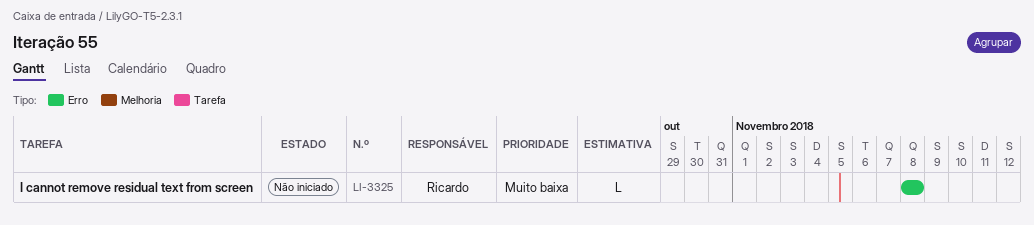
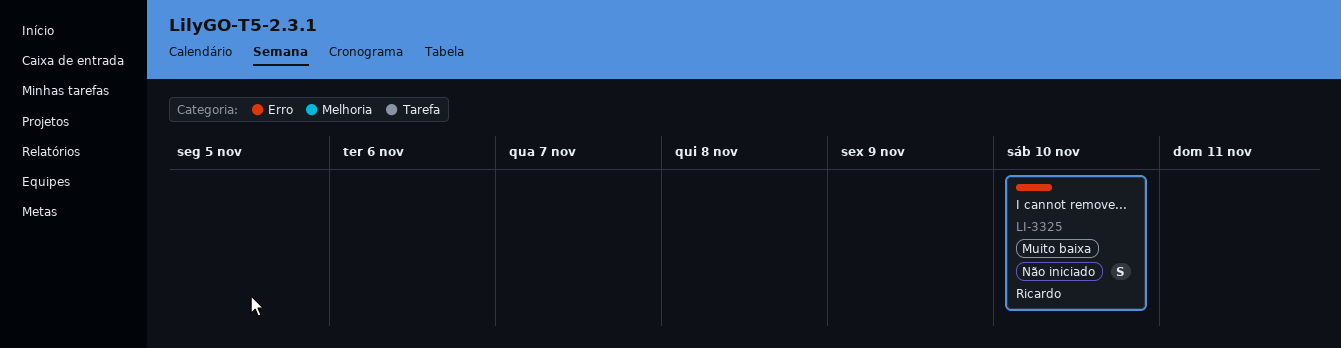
LI-3325, estimate: L -> S
LI-3325, due: Nov 8 -> Nov 10

